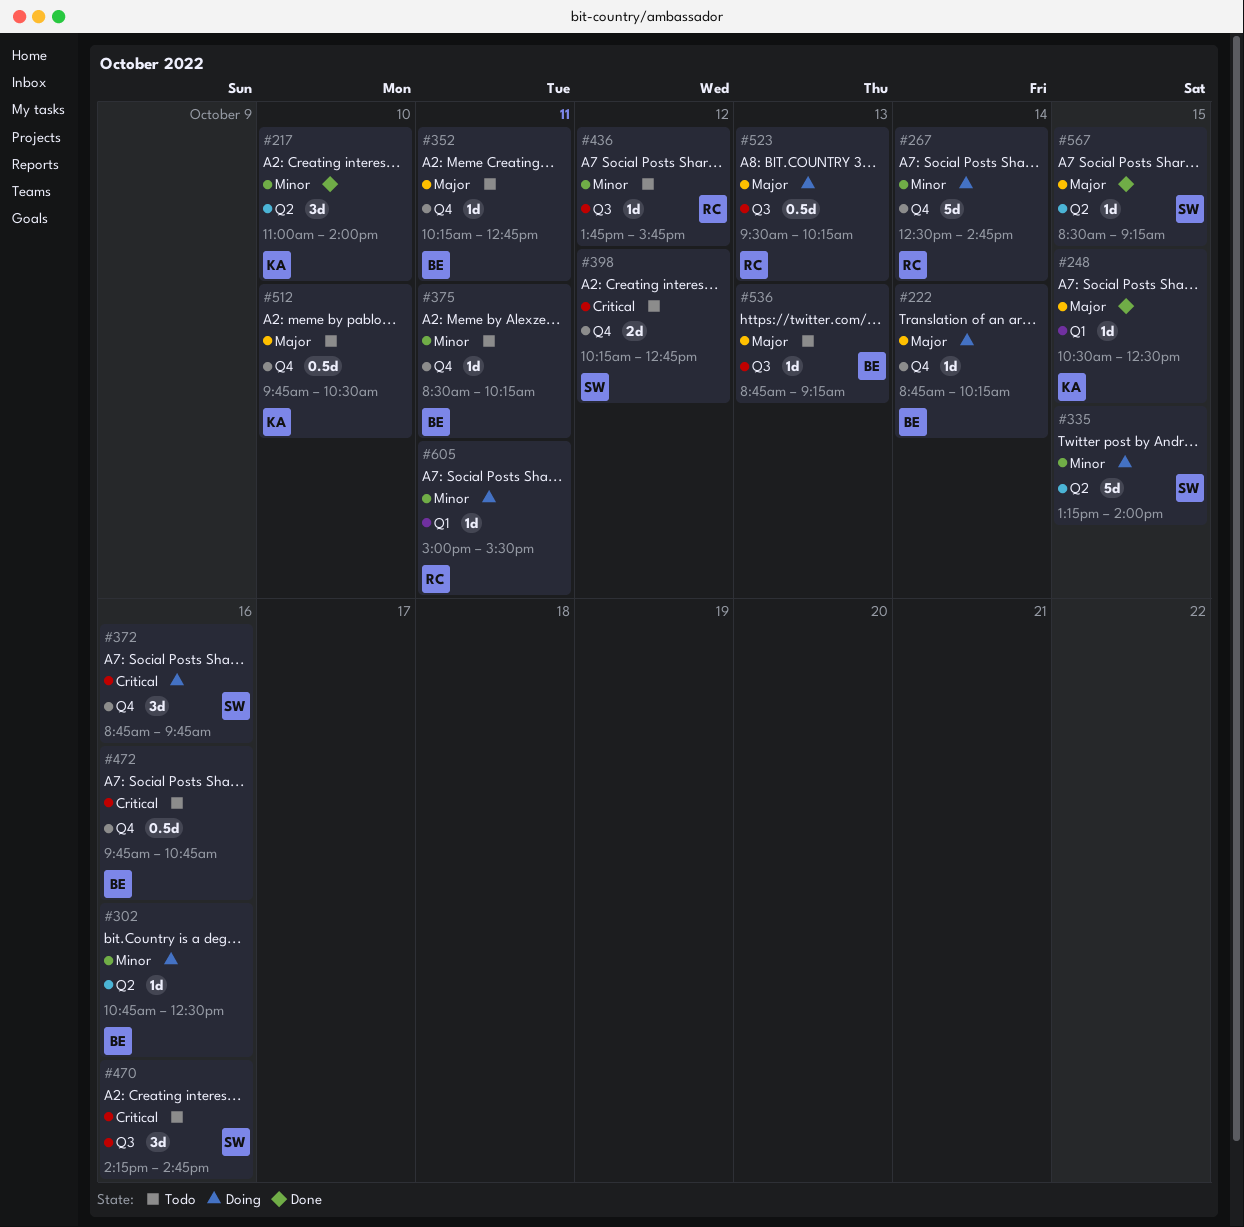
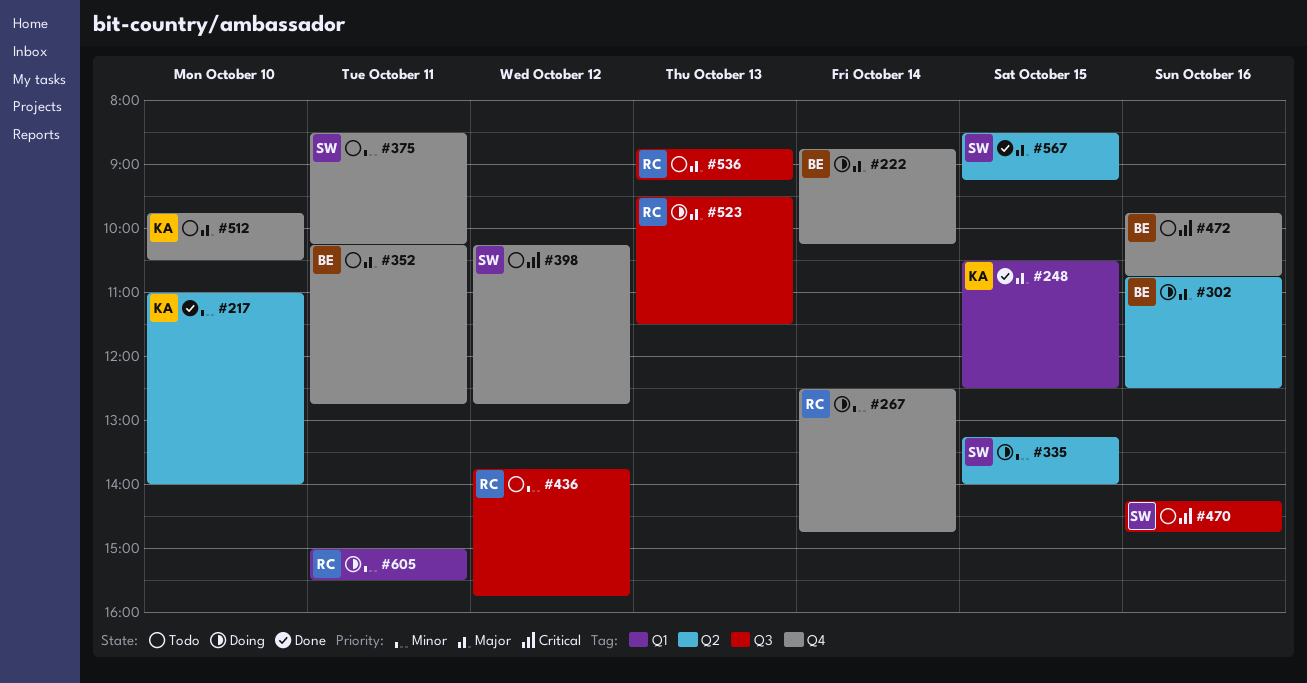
#302, priority: Minor -> Major
#372: present -> none
#375, owner: BE -> SW
#523, ends: 10:15 -> 11:30
#536, owner: BE -> RC

